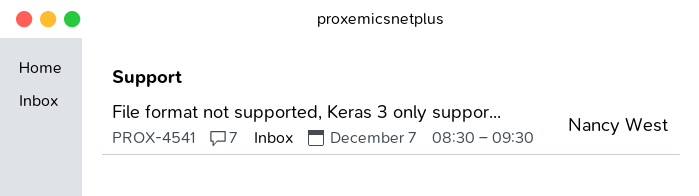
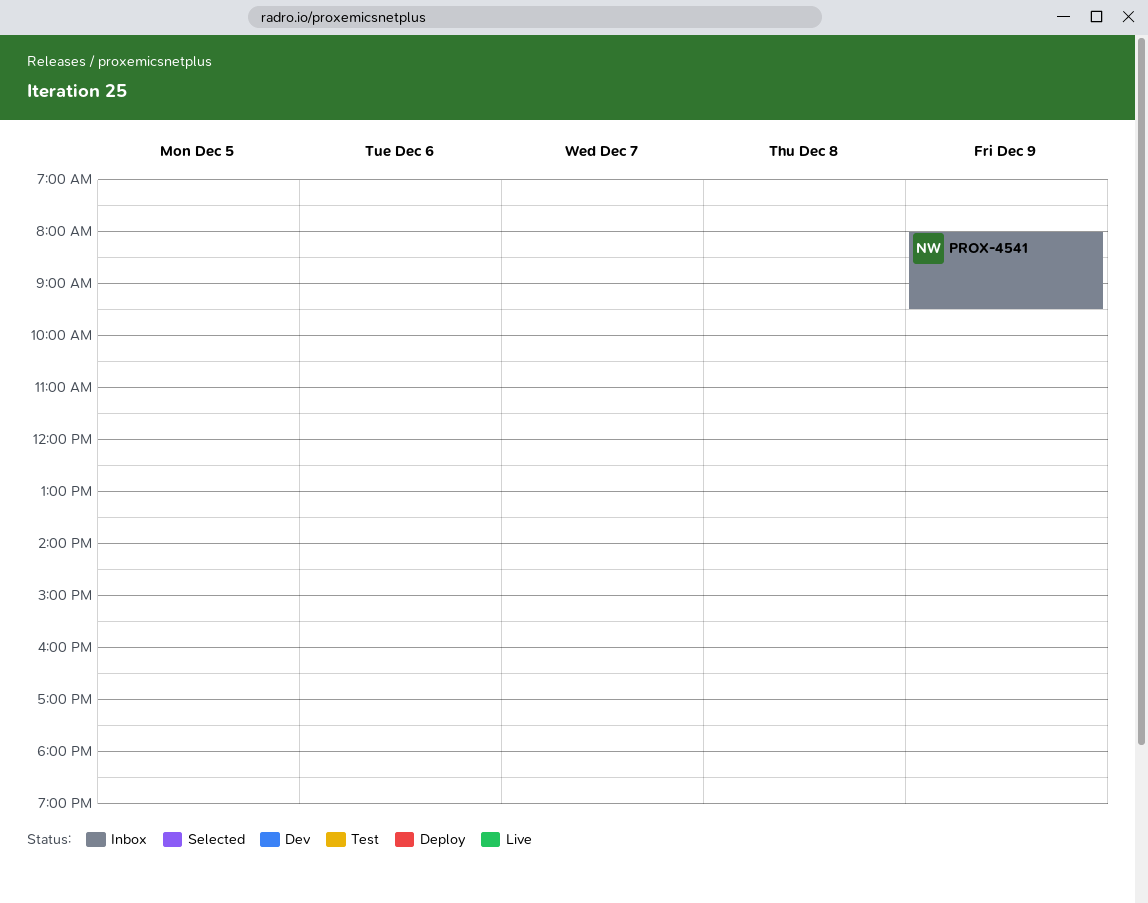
PROX-4541, day: Dec 7 -> Dec 9
PROX-4541, begins: 08:30 -> 08:00

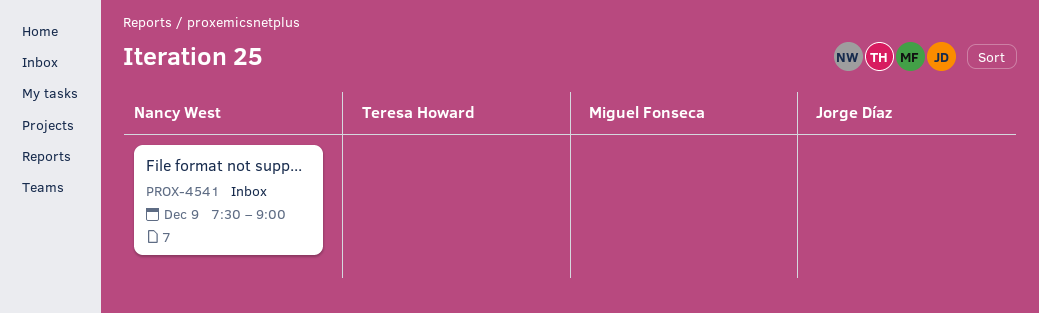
PROX-4541, begins: 08:00 -> 07:30
PROX-4541, ends: 09:30 -> 09:00

